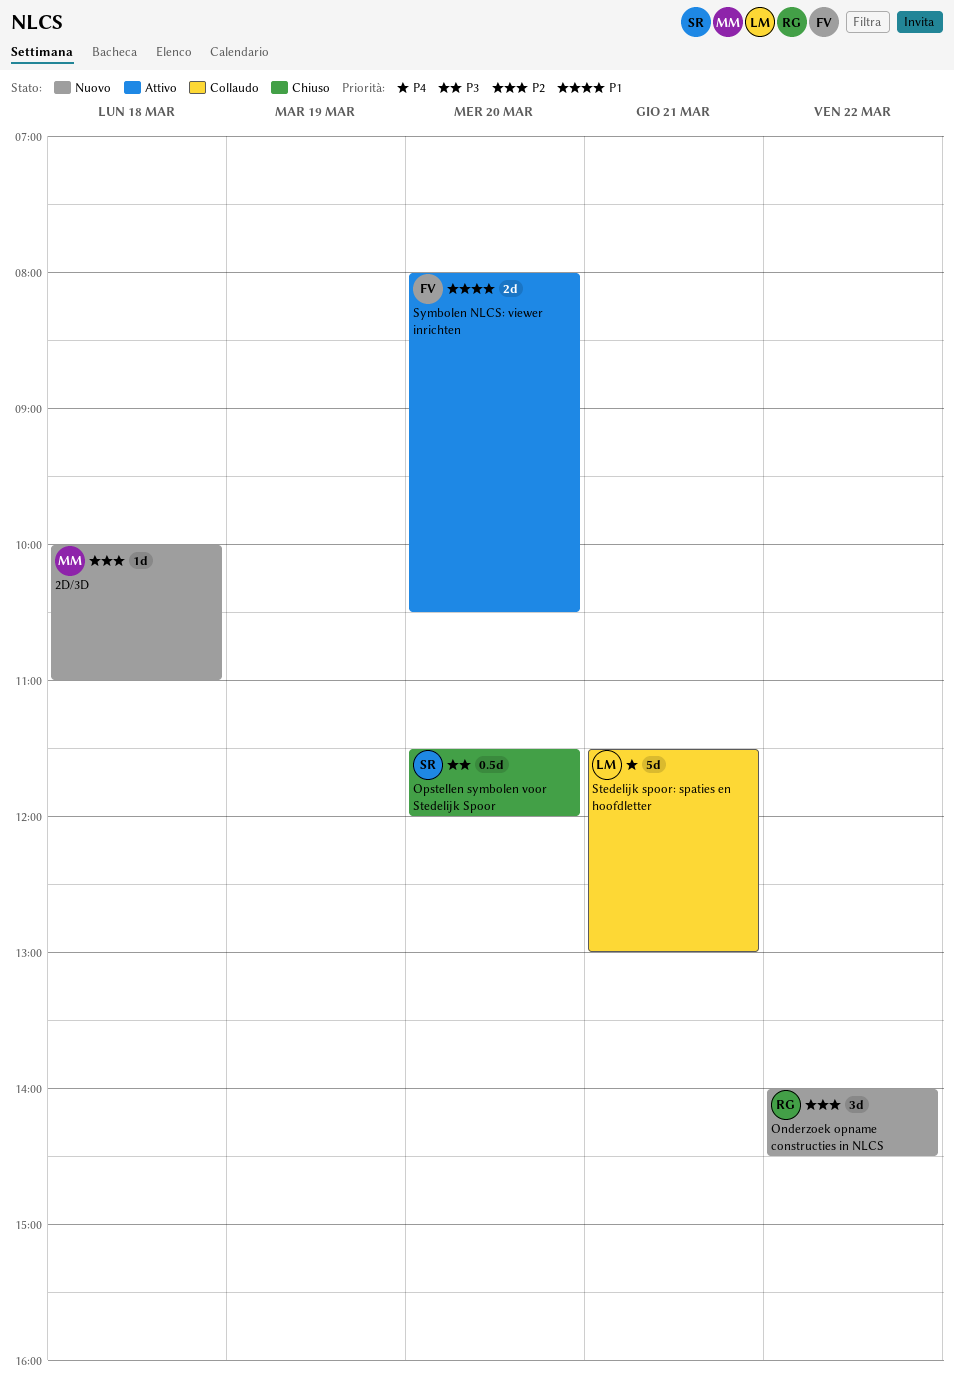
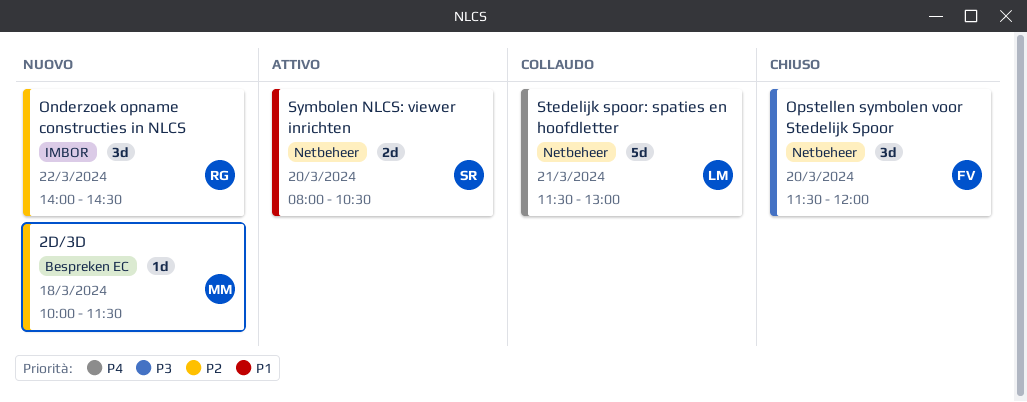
2D/3D, ends: 11:00 -> 11:30
Opstellen symbolen voor Stedelijk Spoor, owner: SR -> FV
Opstellen symbolen voor Stedelijk Spoor, estimate: 0.5d -> 3d
Symbolen NLCS: viewer inrichten, owner: FV -> SR

